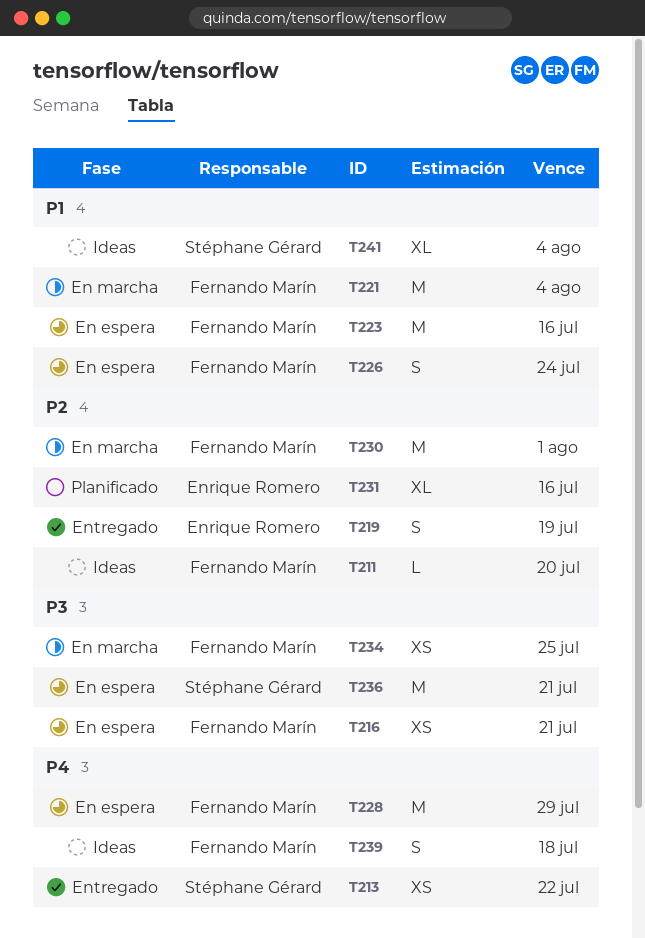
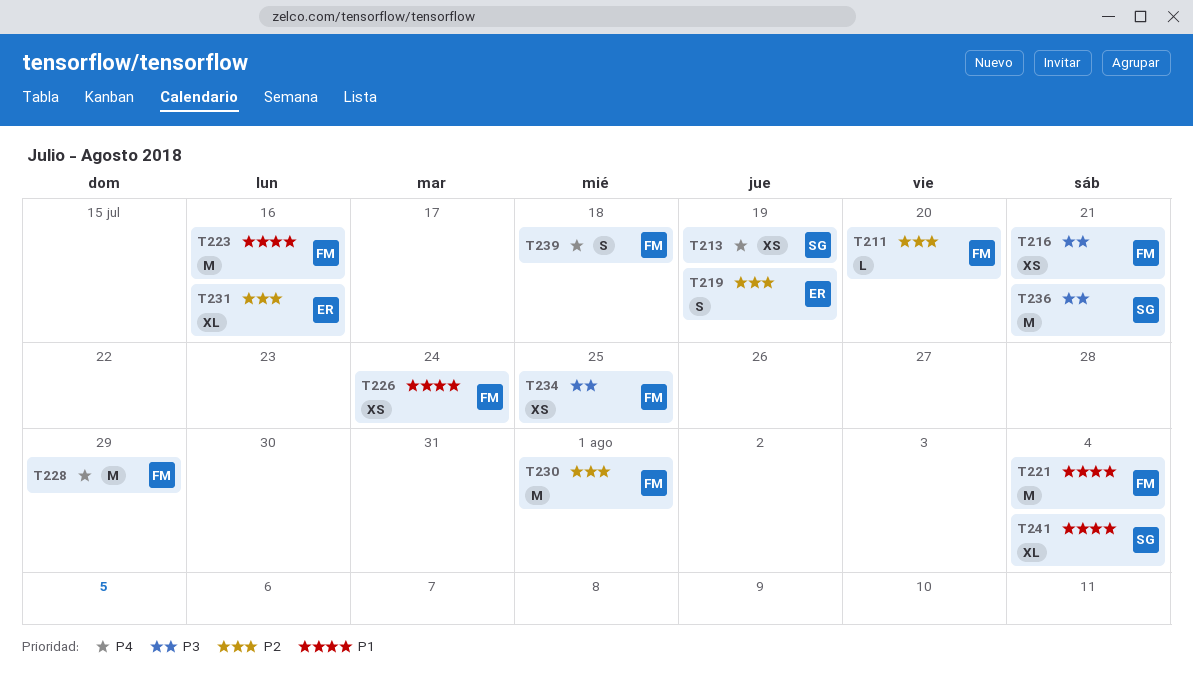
T213, due: Jul 22 -> Jul 19
T226, estimate: S -> XS

